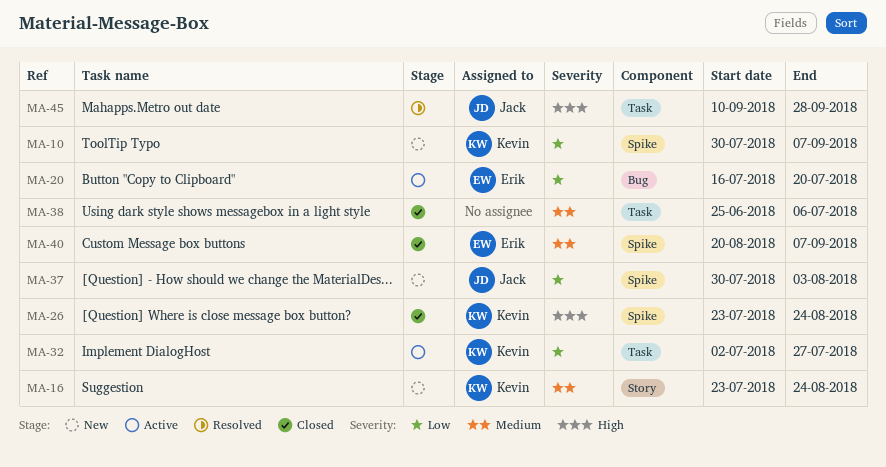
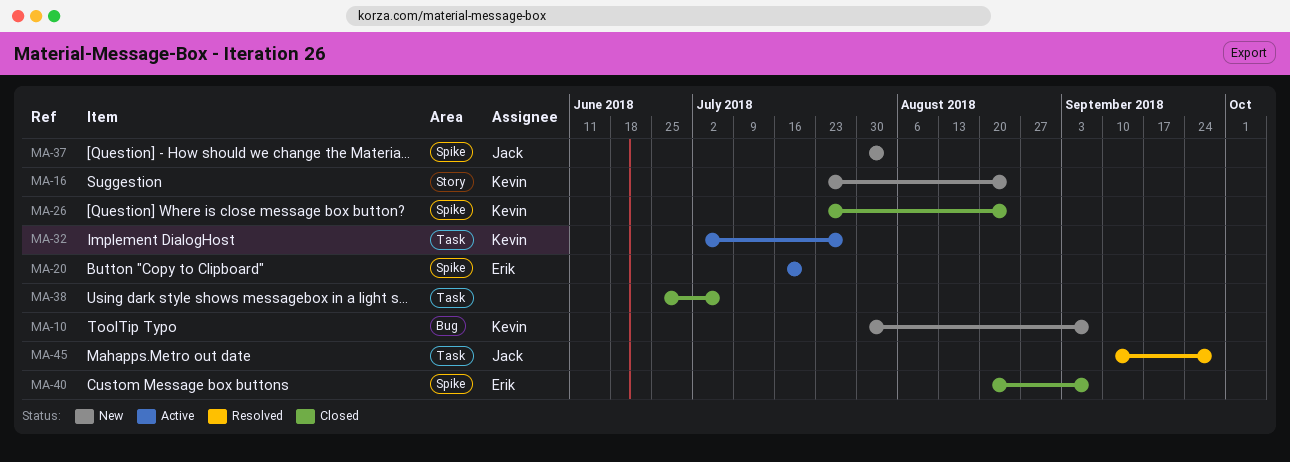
MA-10, label: Spike -> Bug
MA-20, label: Bug -> Spike

